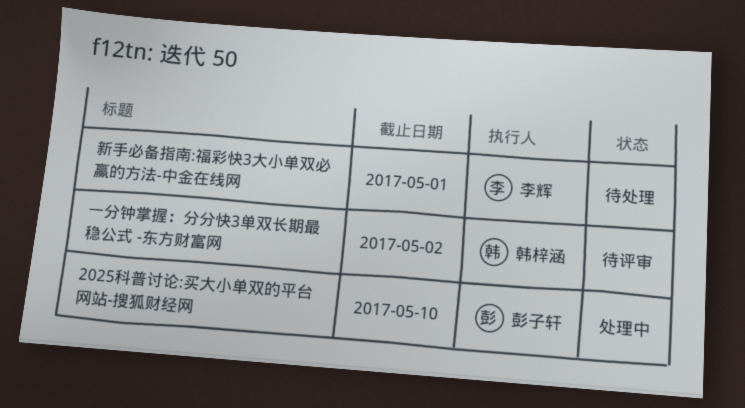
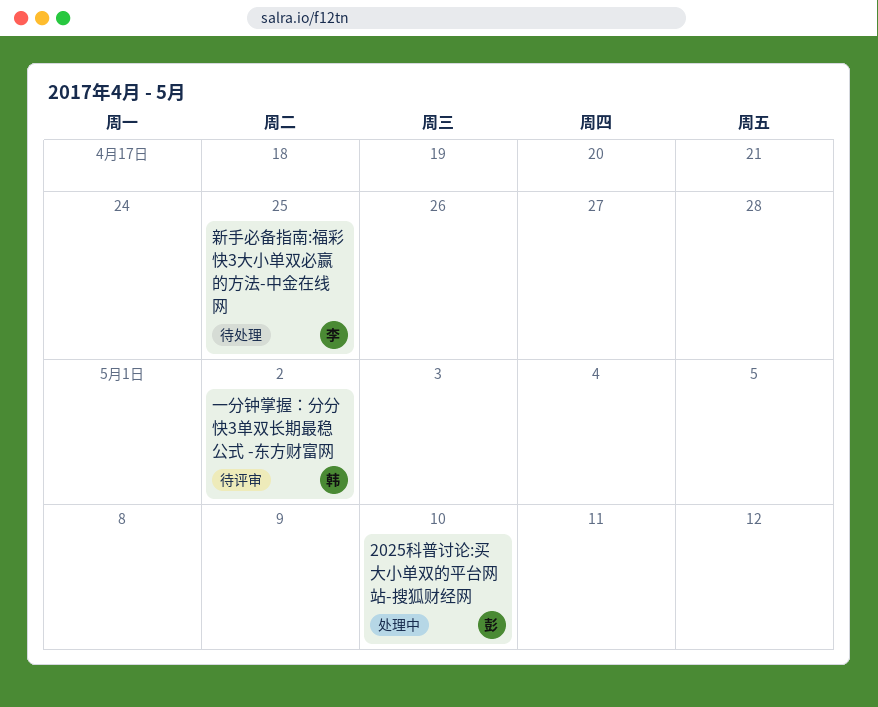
新手必备指南:福彩快3大小单双必赢的方法-中金在线网, due: May 1 -> Apr 25

